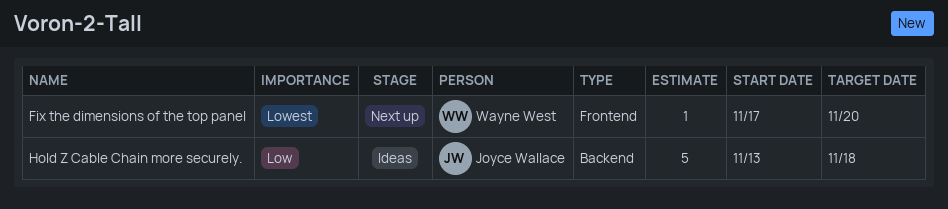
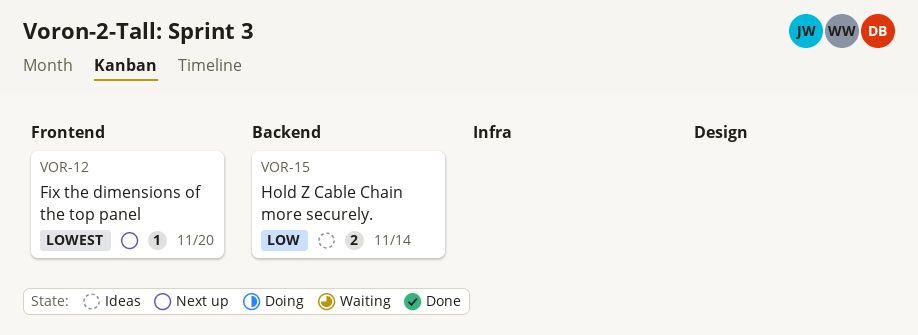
Hold Z Cable Chain more securely., estimate: 5 -> 2
Hold Z Cable Chain more securely., due: Nov 18 -> Nov 14

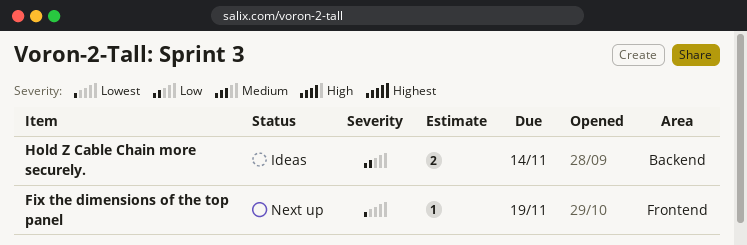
Fix the dimensions of the top panel, due: Nov 20 -> Nov 19

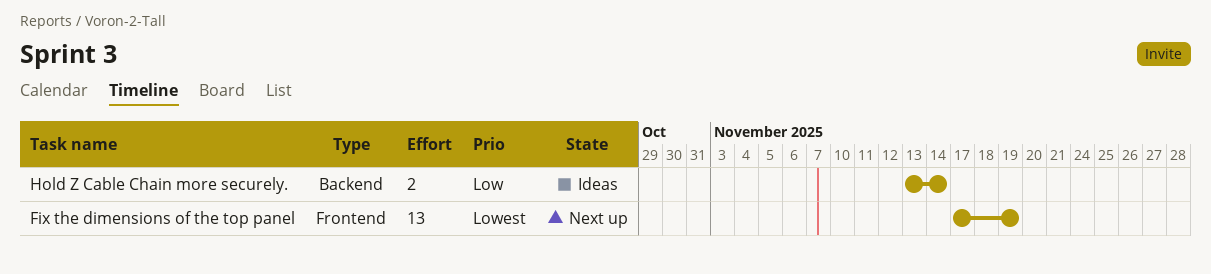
Fix the dimensions of the top panel, estimate: 1 -> 13

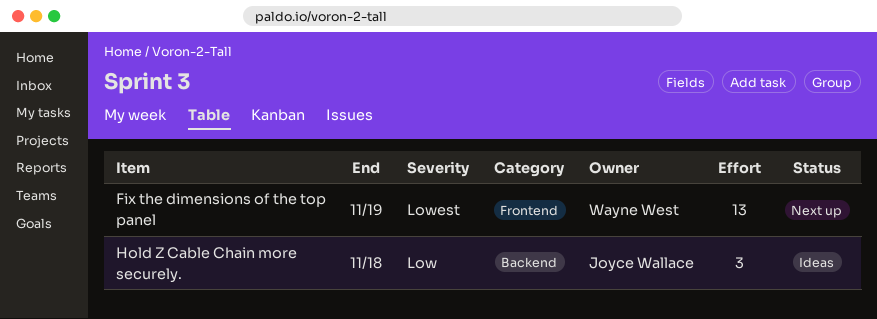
Hold Z Cable Chain more securely., estimate: 2 -> 3
Hold Z Cable Chain more securely., due: Nov 14 -> Nov 18

